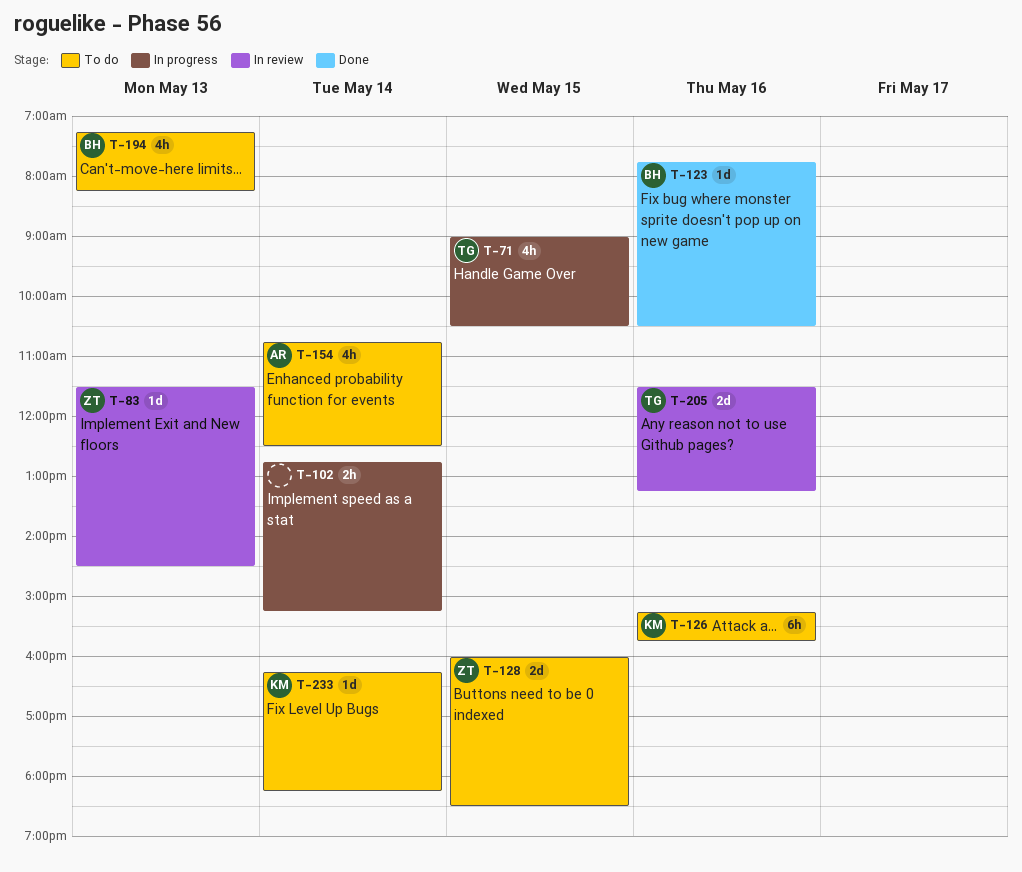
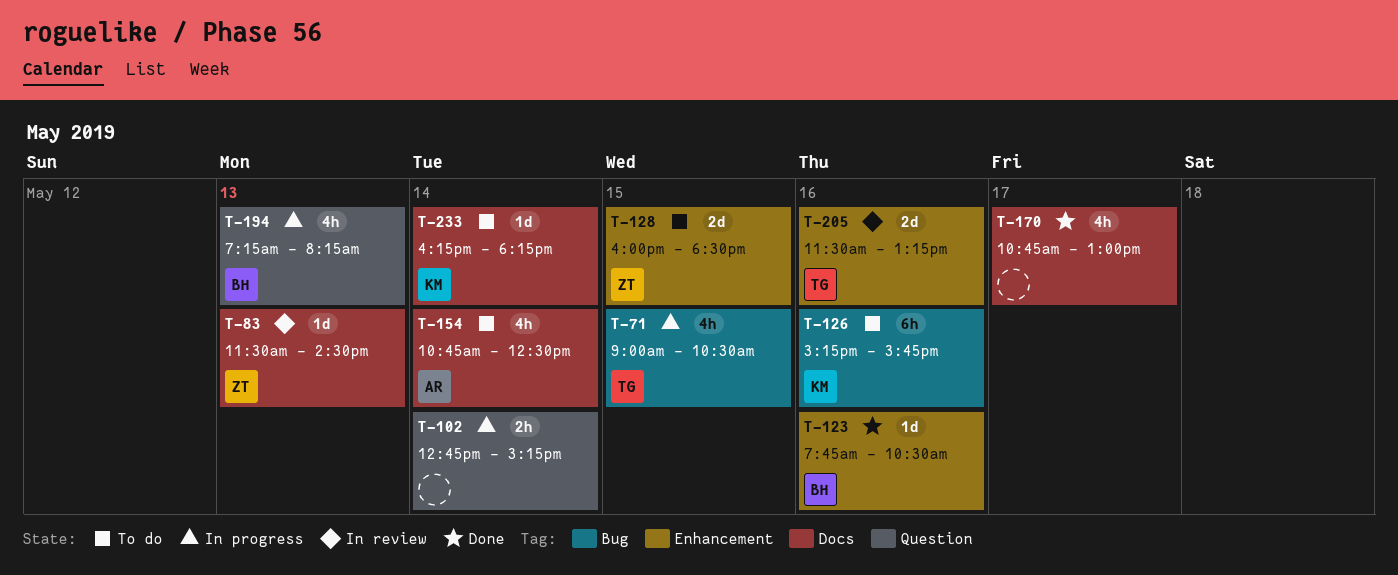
T-170: none -> present
T-194, status: To do -> In progress

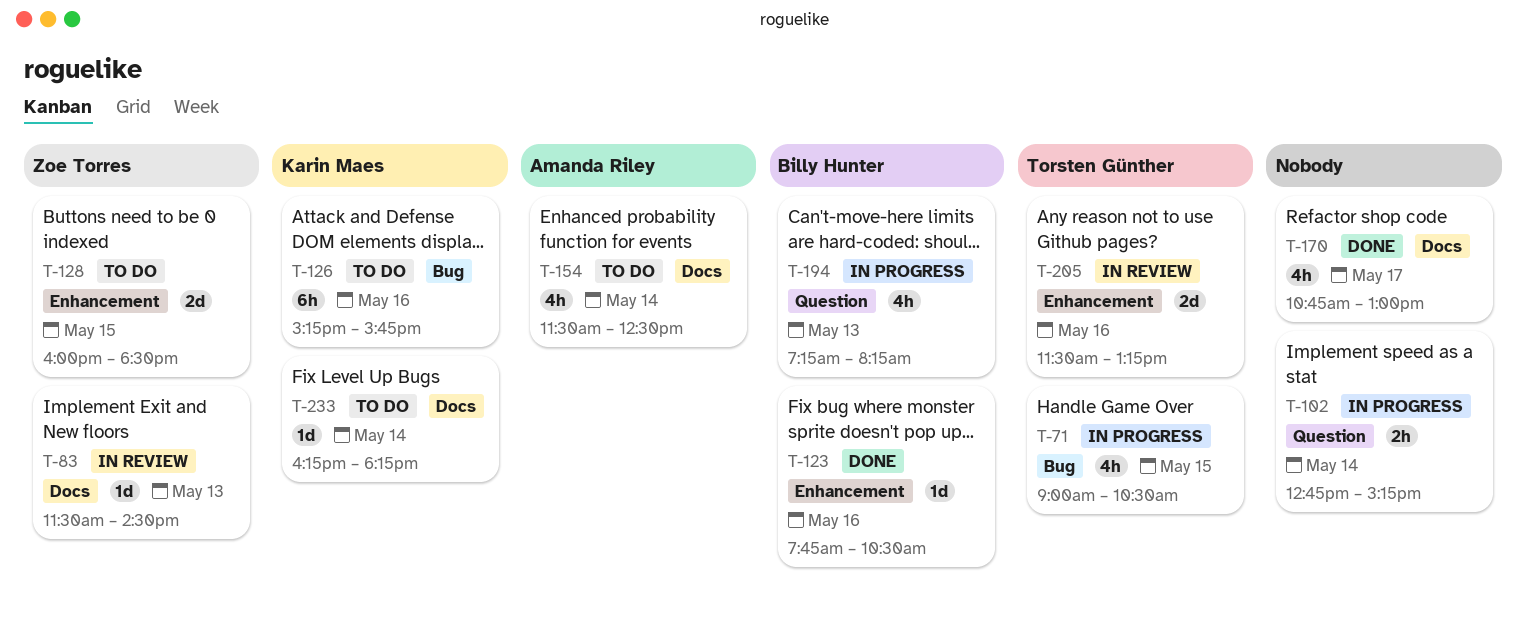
T-154, begins: 10:45 -> 11:30

